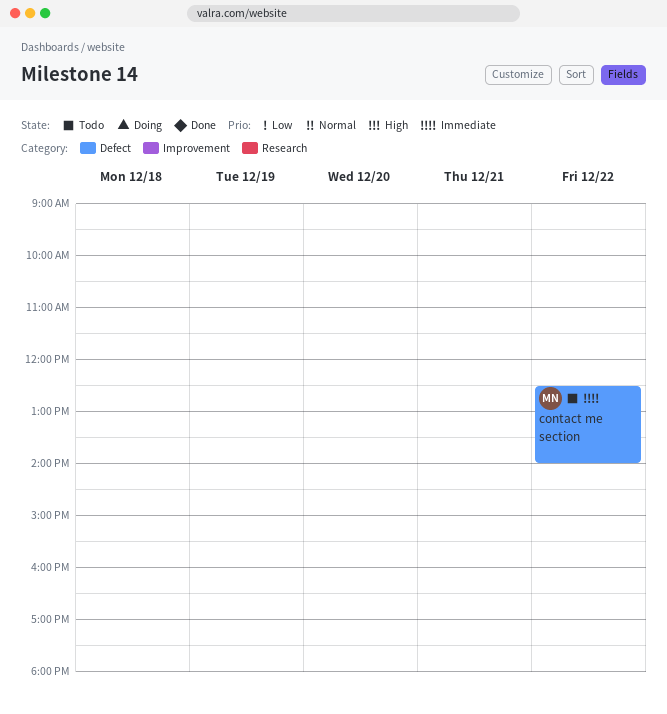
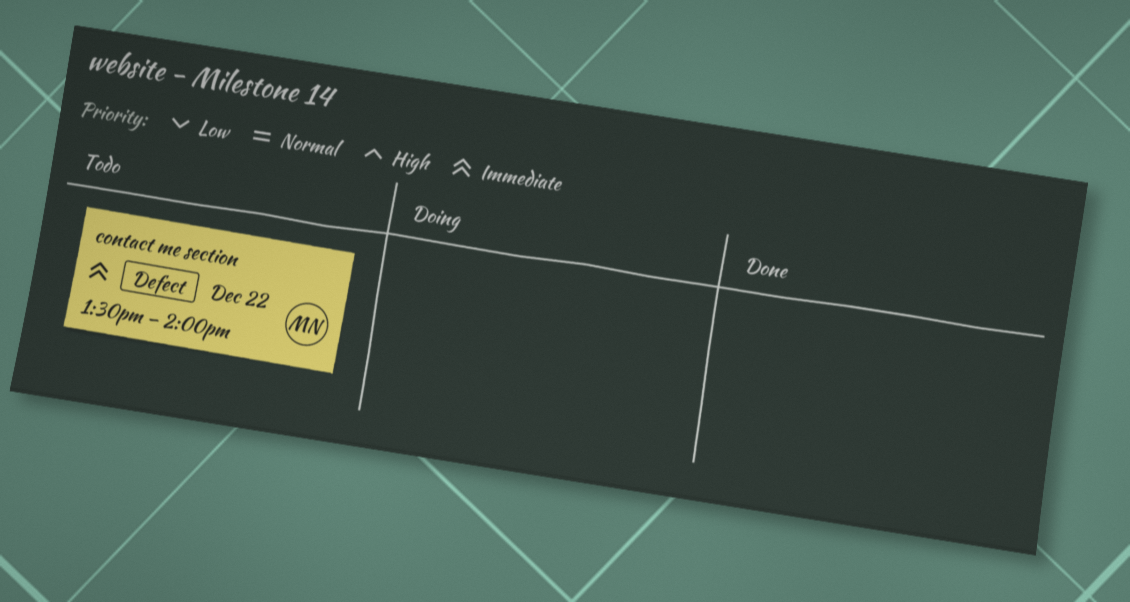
contact me section, begins: 12:30 -> 13:30

